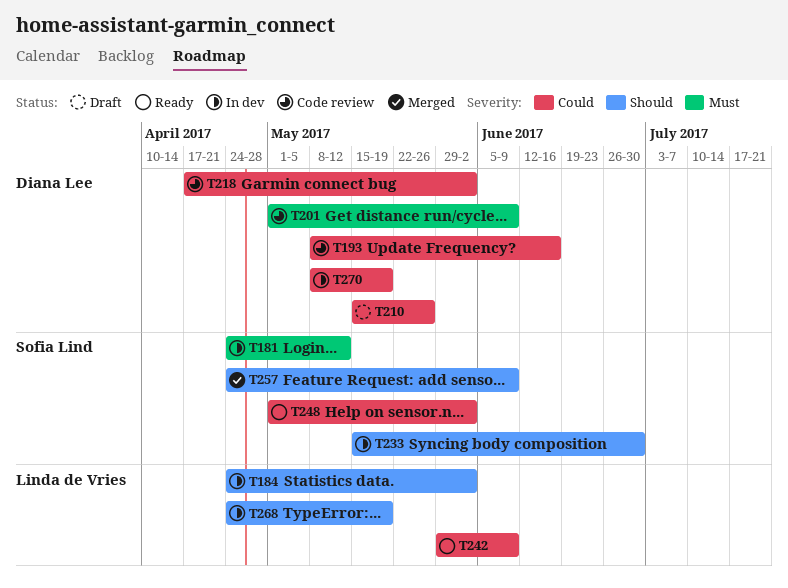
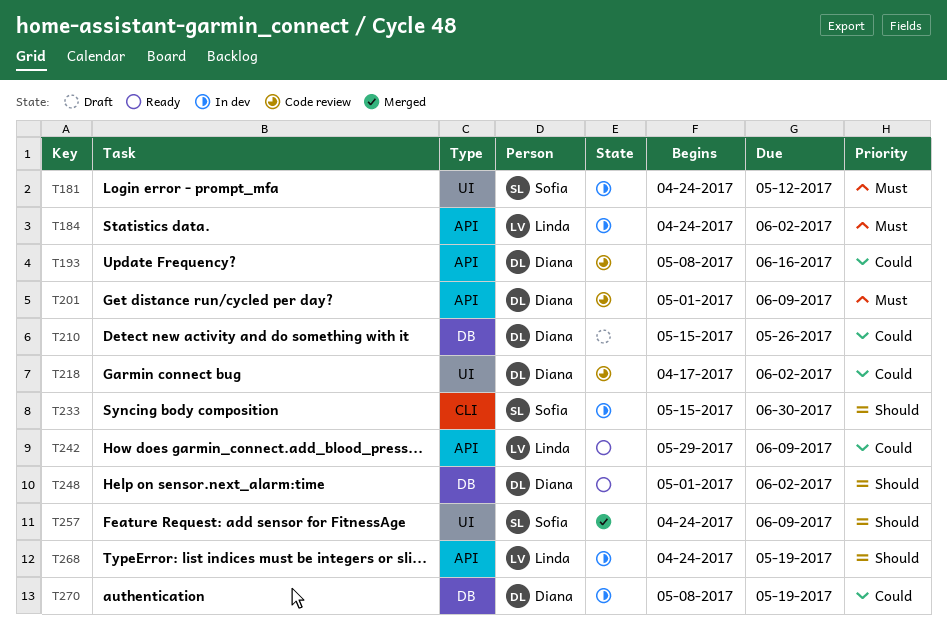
T184, priority: Should -> Must
T248, owner: Sofia Lind -> Diana Lee
T248, priority: Could -> Should

